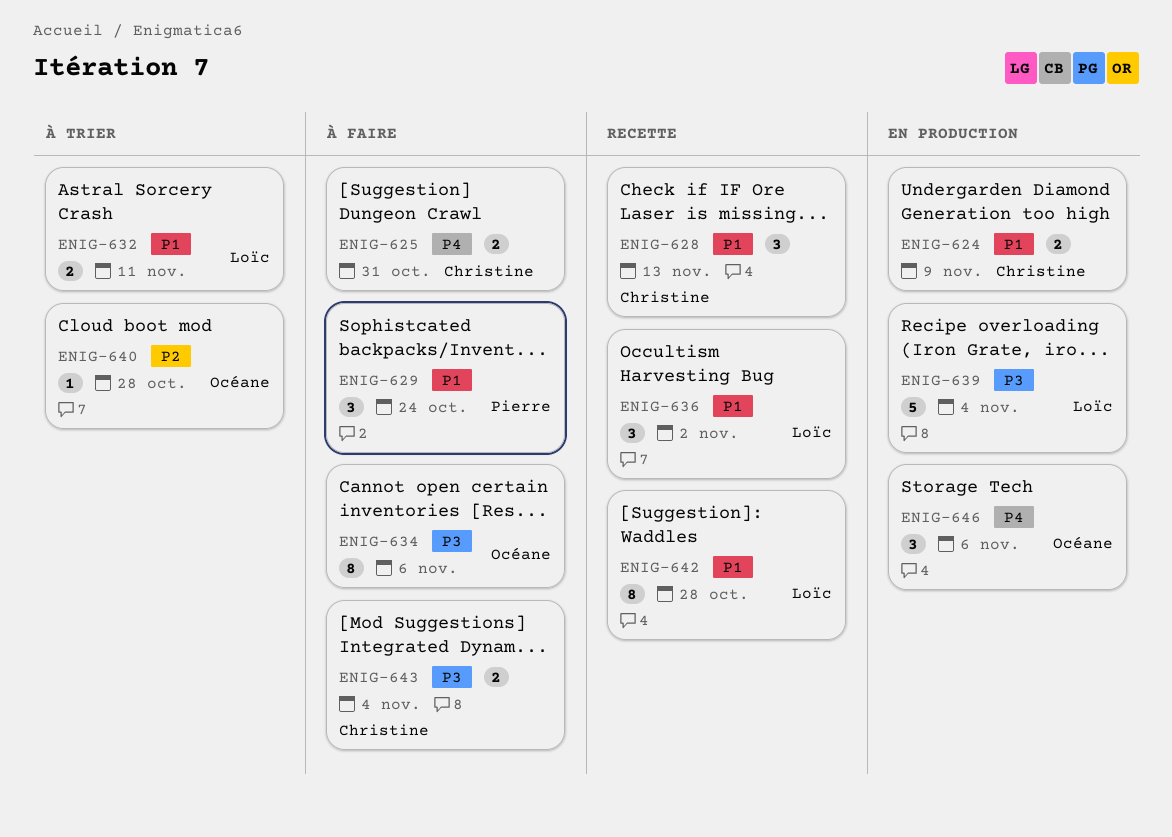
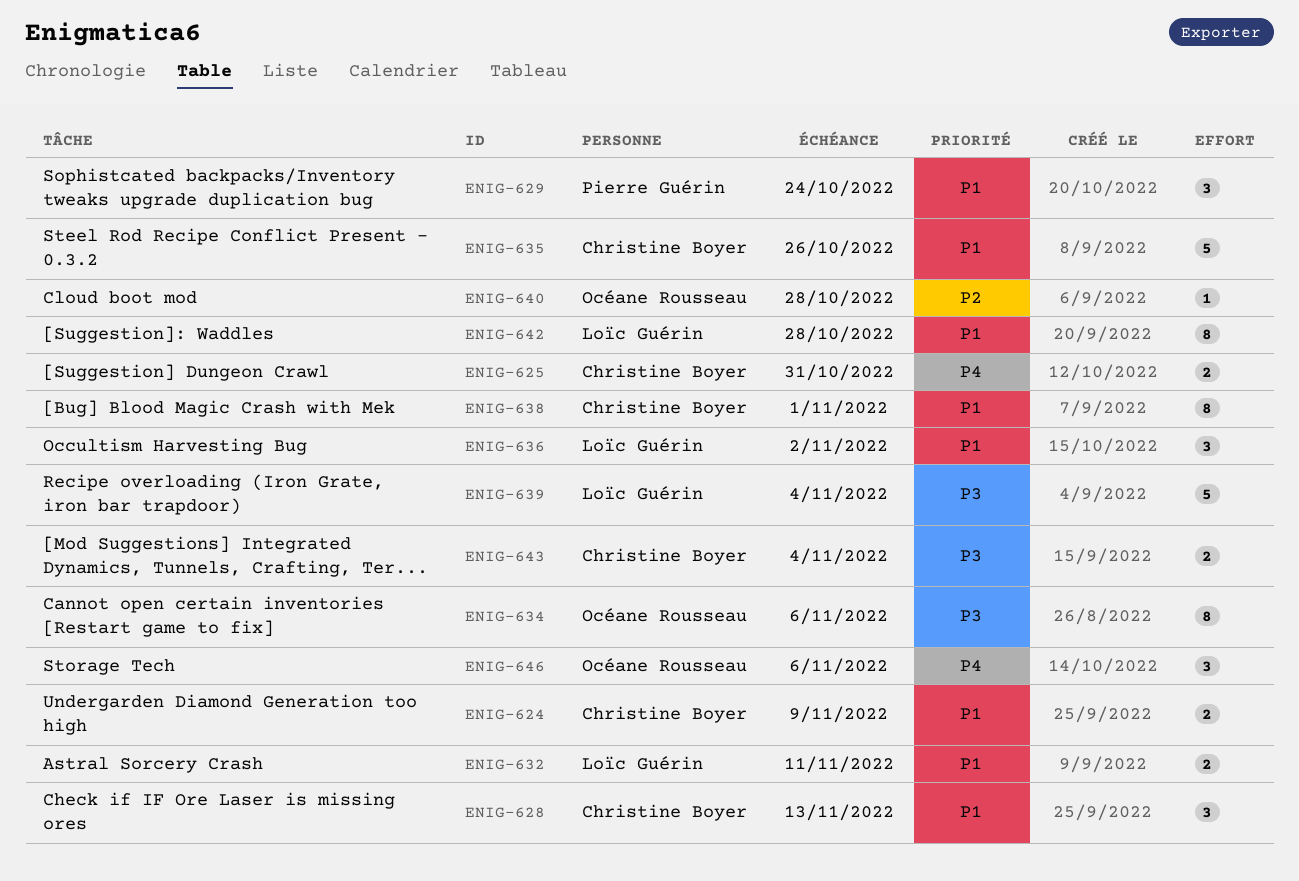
ENIG-635: none -> present
ENIG-638: none -> present

